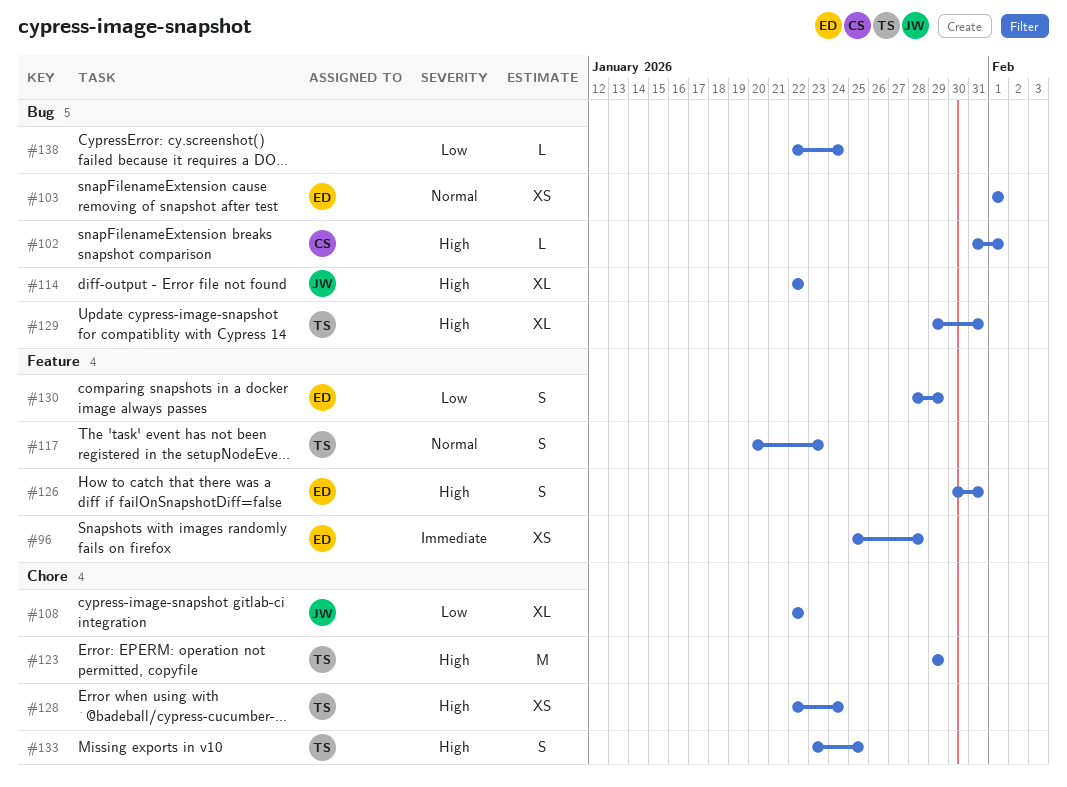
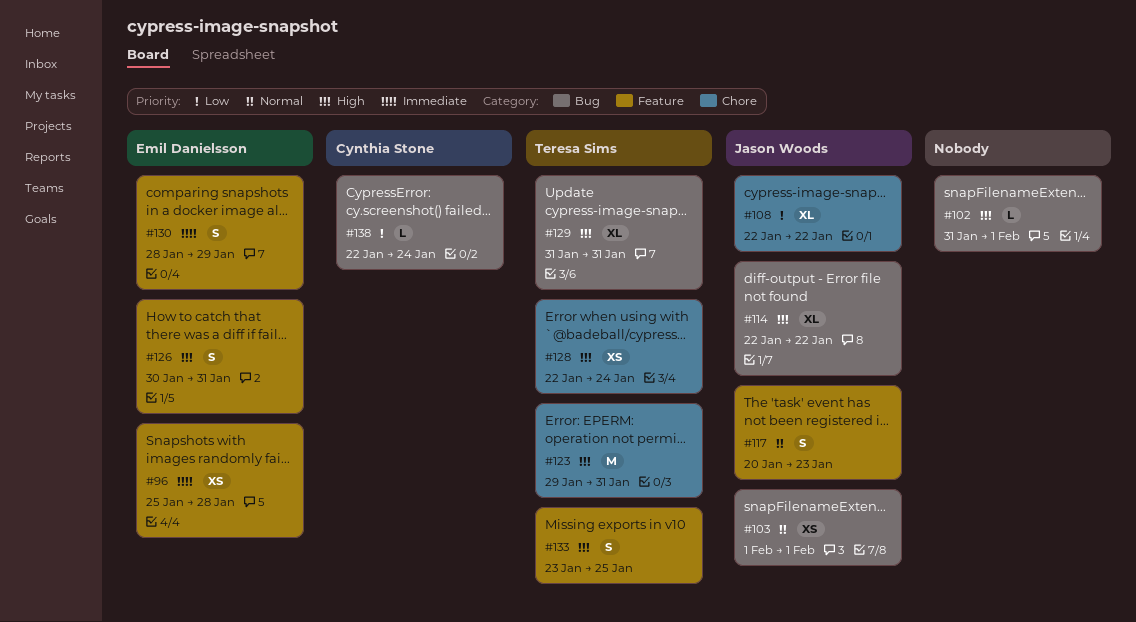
#102, owner: Cynthia Stone -> none
#103, owner: Emil Danielsson -> Jason Woods
#117, owner: Teresa Sims -> Jason Woods
#123, due: Jan 29 -> Jan 31
#129, start: Jan 29 -> Jan 31
#130, priority: Low -> Immediate
#133, label: Chore -> Feature
#138, owner: none -> Cynthia Stone

